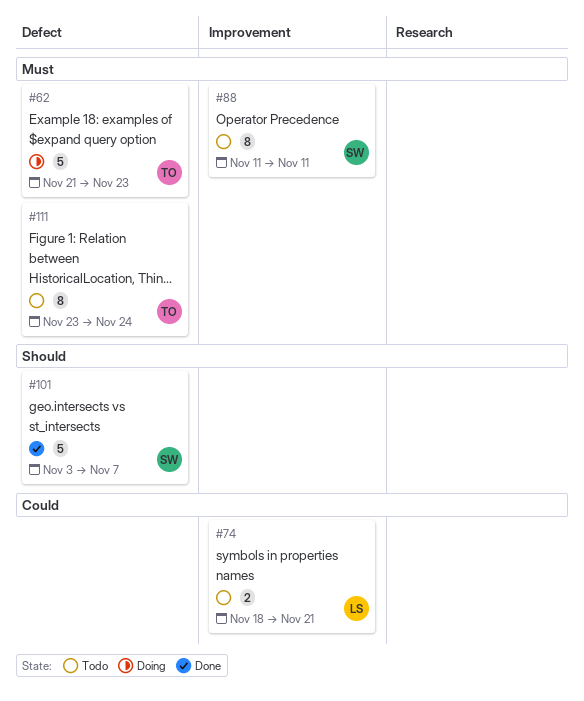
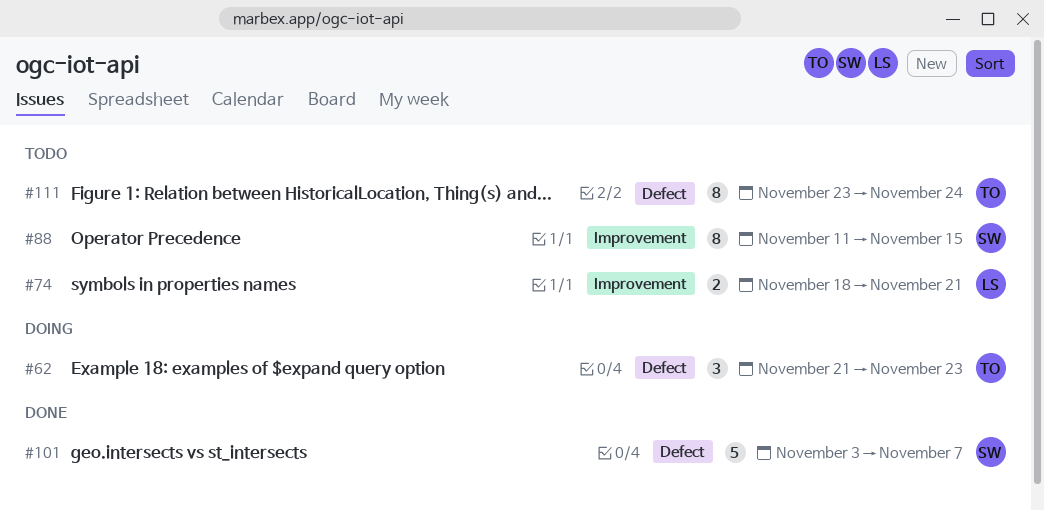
#62, estimate: 5 -> 3
#88, due: Nov 11 -> Nov 15

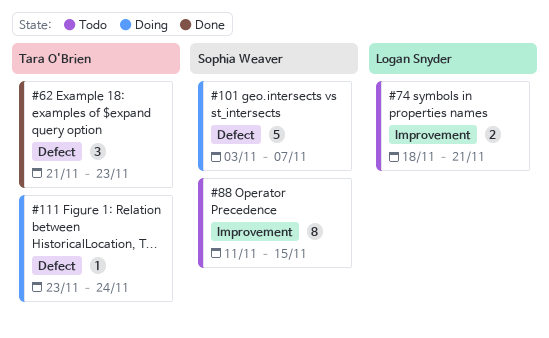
#62, status: Doing -> Done
#101, status: Done -> Doing
#111, status: Todo -> Doing
#111, estimate: 8 -> 1

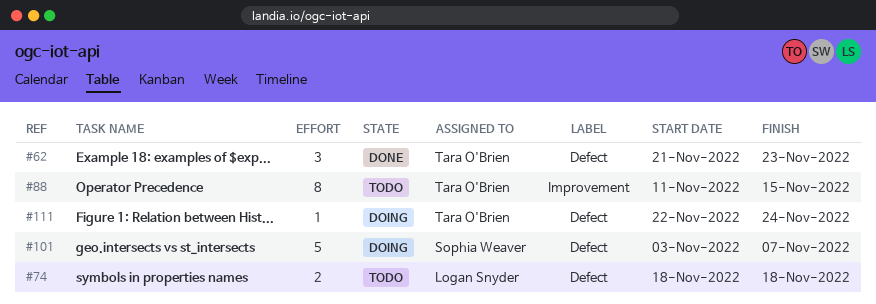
#74, label: Improvement -> Defect
#74, due: Nov 21 -> Nov 18
#88, owner: Sophia Weaver -> Tara O'Brien
#111, start: Nov 23 -> Nov 22

